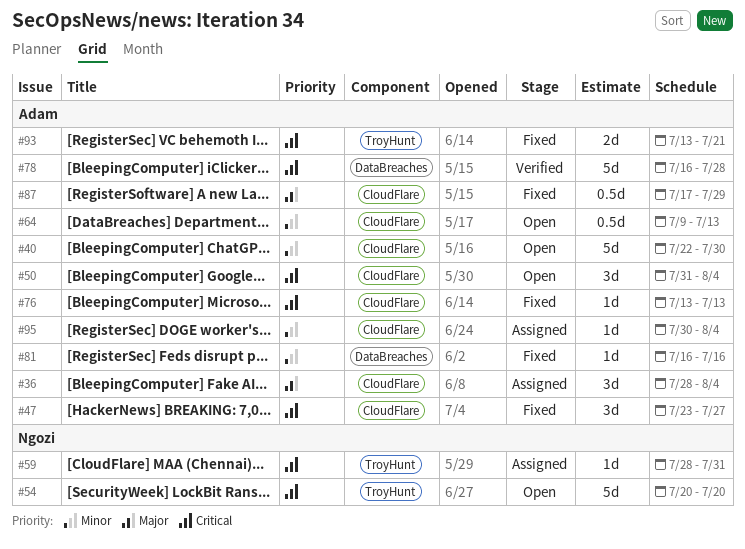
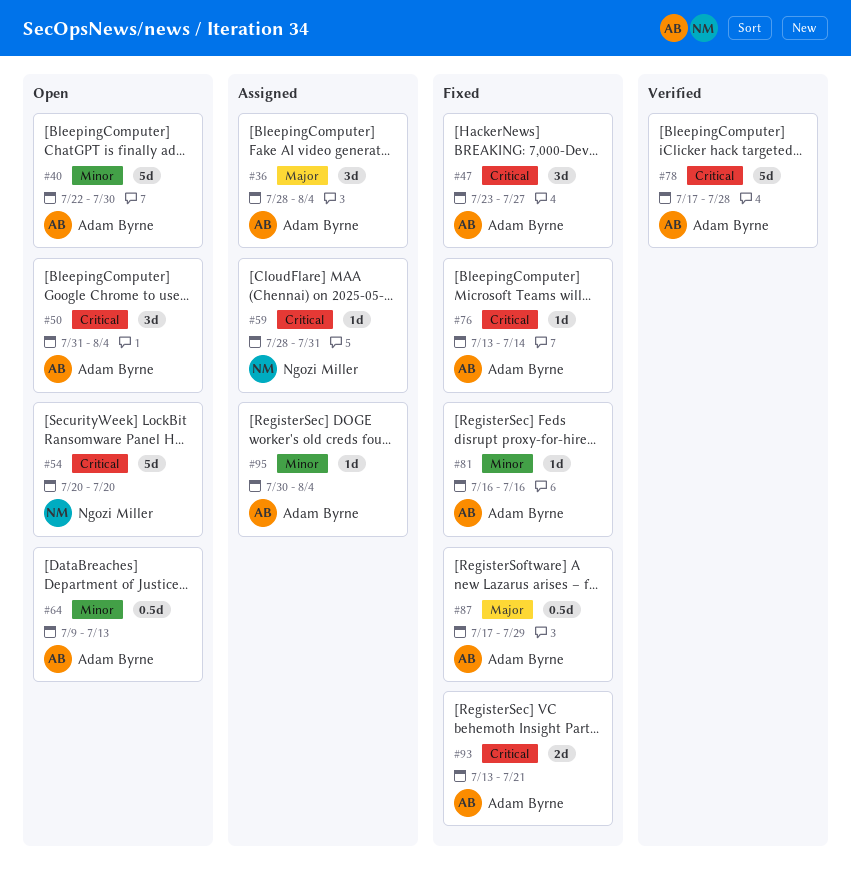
#76, due: Jul 13 -> Jul 14
#78, start: Jul 16 -> Jul 17

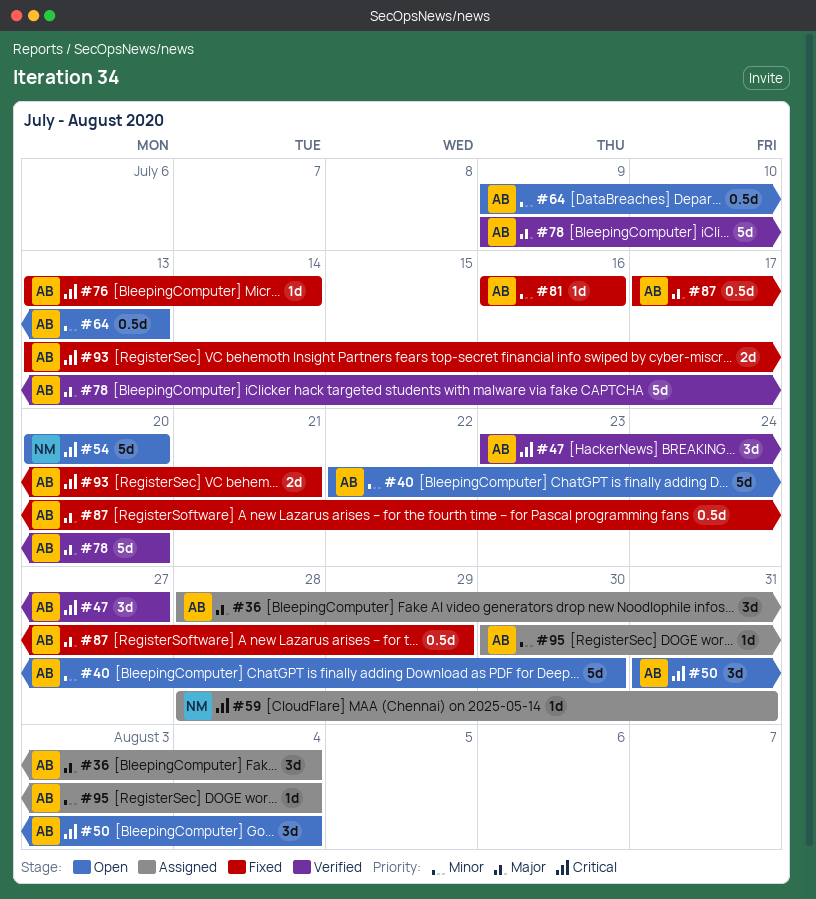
#47, status: Fixed -> Verified
#78, priority: Critical -> Major
#78, start: Jul 17 -> Jul 9
#78, due: Jul 28 -> Jul 20

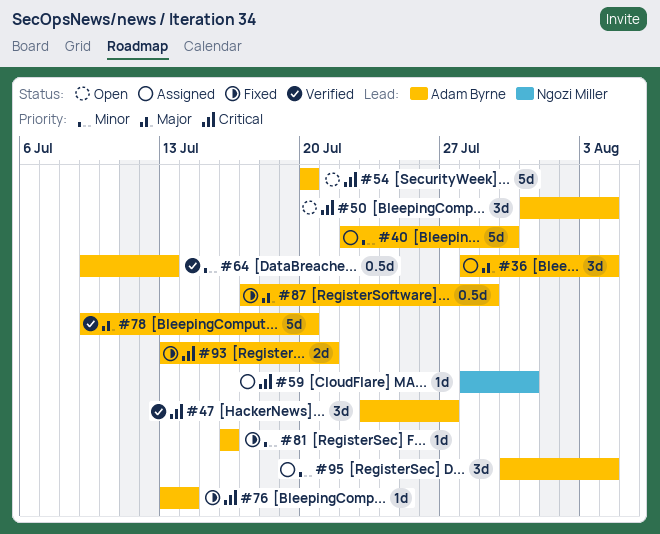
#40, status: Open -> Assigned
#54, owner: Ngozi Miller -> Adam Byrne
#64, status: Open -> Verified
#95, estimate: 1d -> 3d

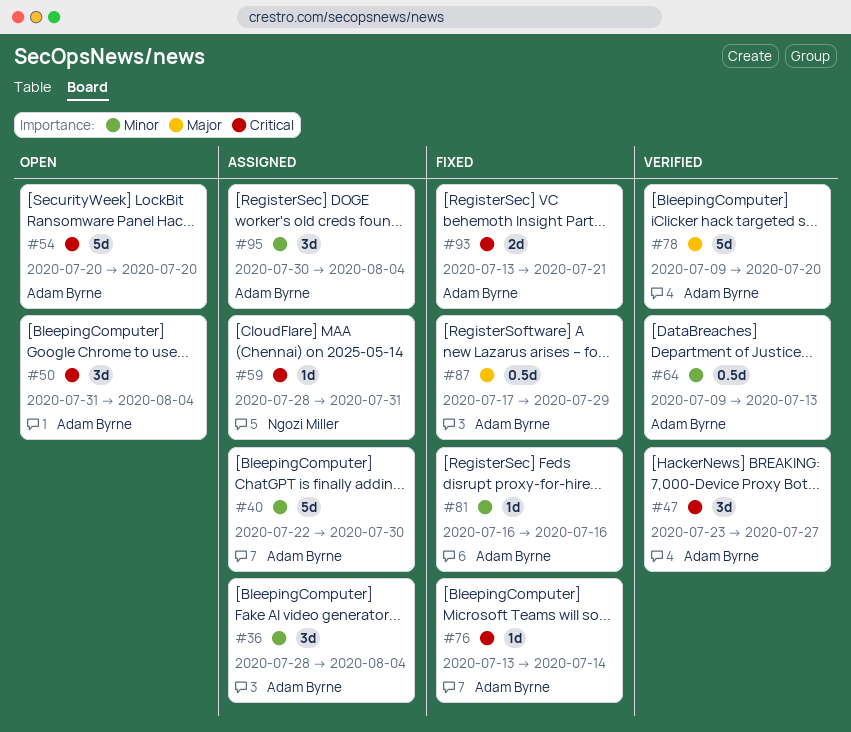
#36, priority: Major -> Minor

